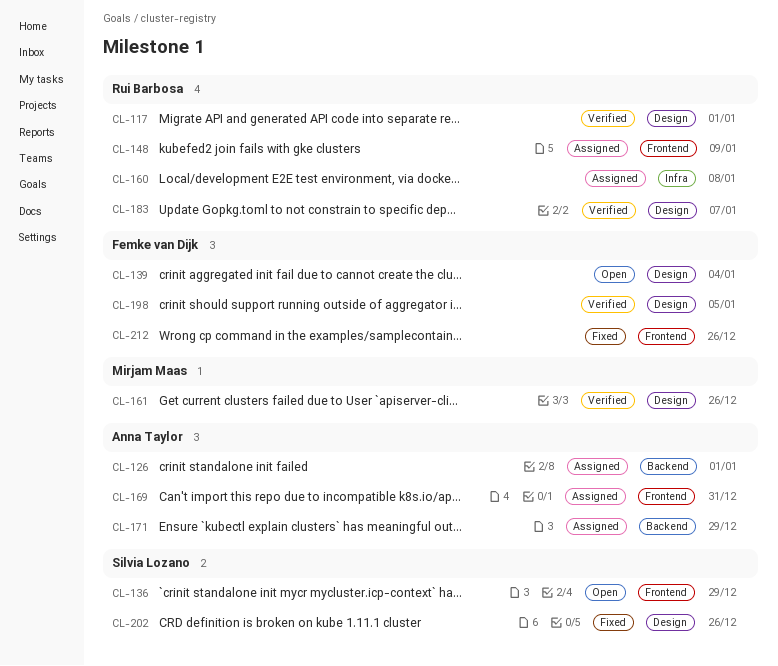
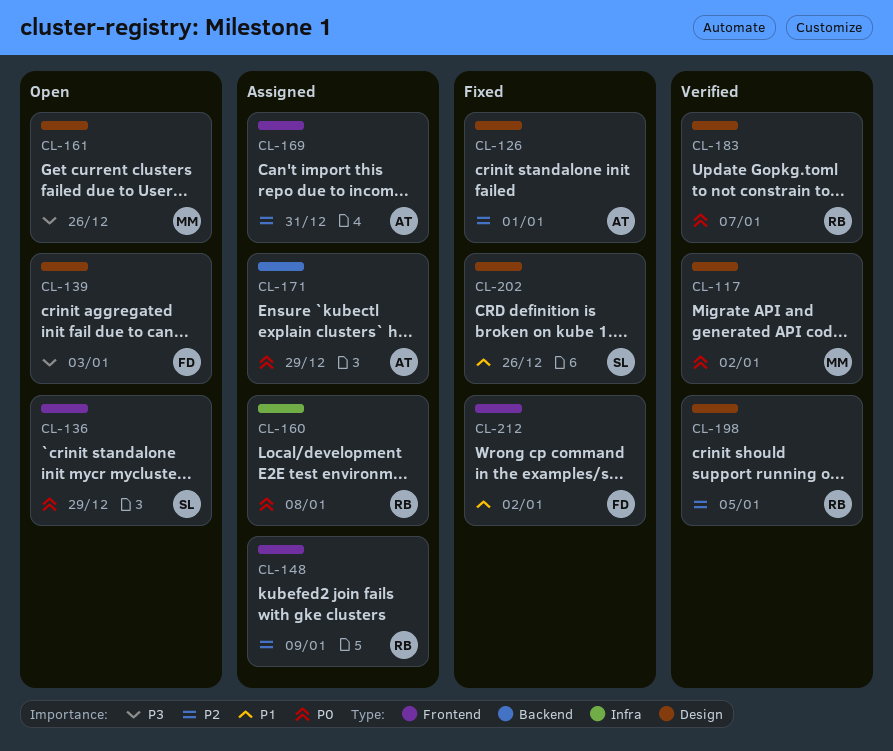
CL-117, owner: Rui Barbosa -> Mirjam Maas
CL-117, due: Jan 1 -> Jan 2
CL-126, status: Assigned -> Fixed
CL-126, label: Backend -> Design
CL-139, due: Jan 4 -> Jan 3
CL-161, status: Verified -> Open
CL-198, owner: Femke van Dijk -> Rui Barbosa
CL-212, due: Dec 26 -> Jan 2

